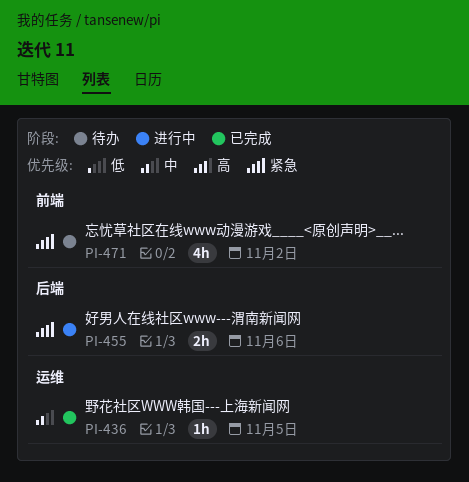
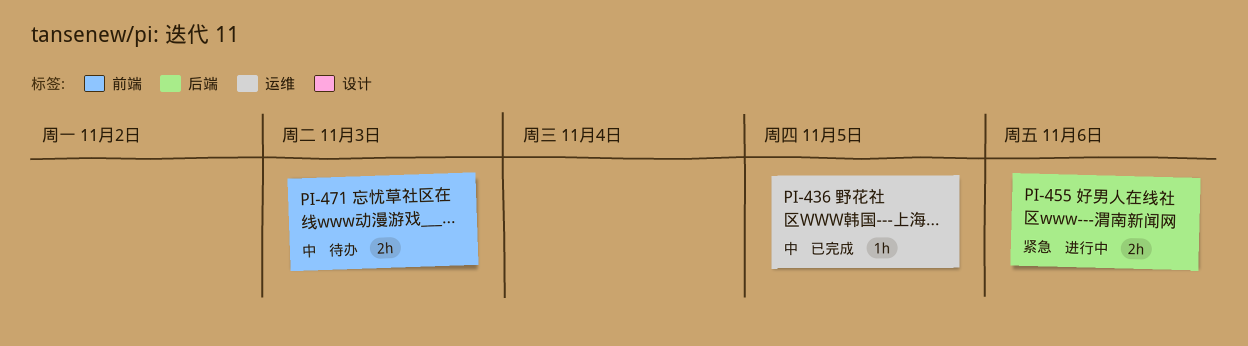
PI-471, priority: 紧急 -> 中
PI-471, estimate: 4h -> 2h
PI-471, due: Nov 2 -> Nov 3

